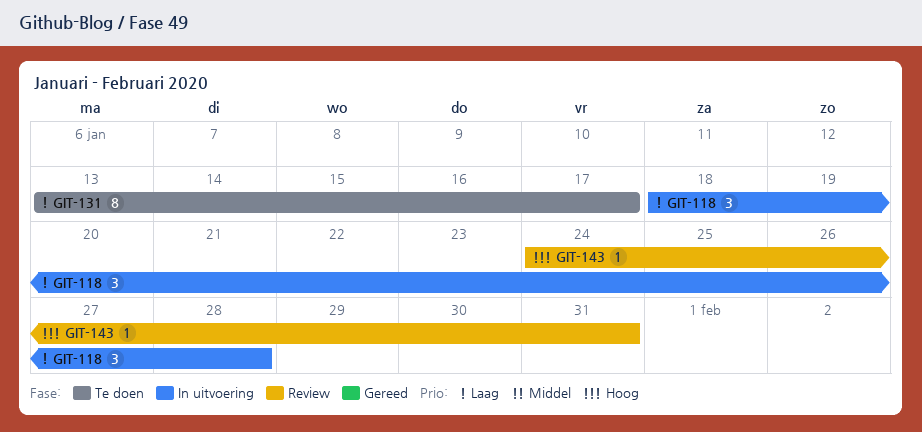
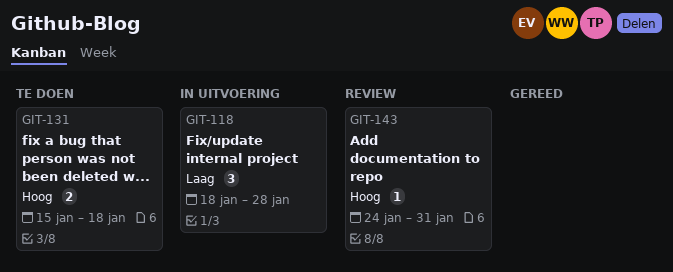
GIT-131, priority: Laag -> Hoog
GIT-131, estimate: 8 -> 2
GIT-131, start: Jan 13 -> Jan 15
GIT-131, due: Jan 17 -> Jan 18

